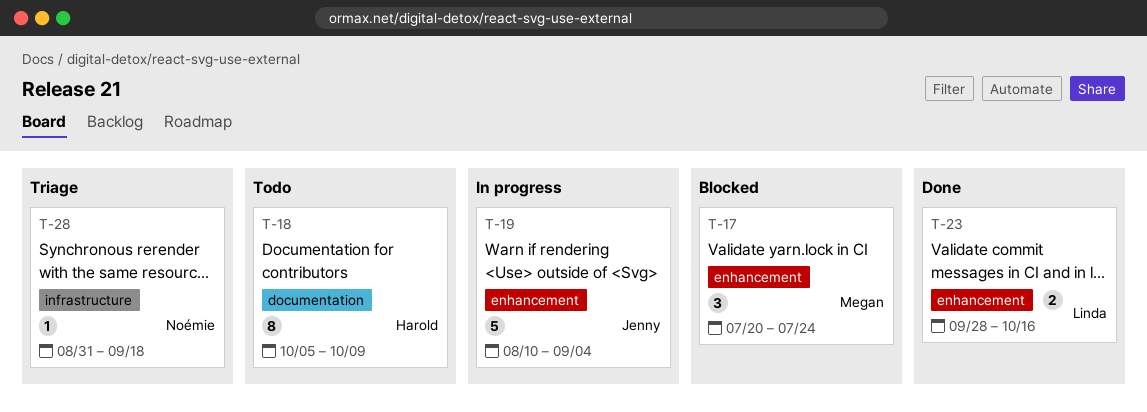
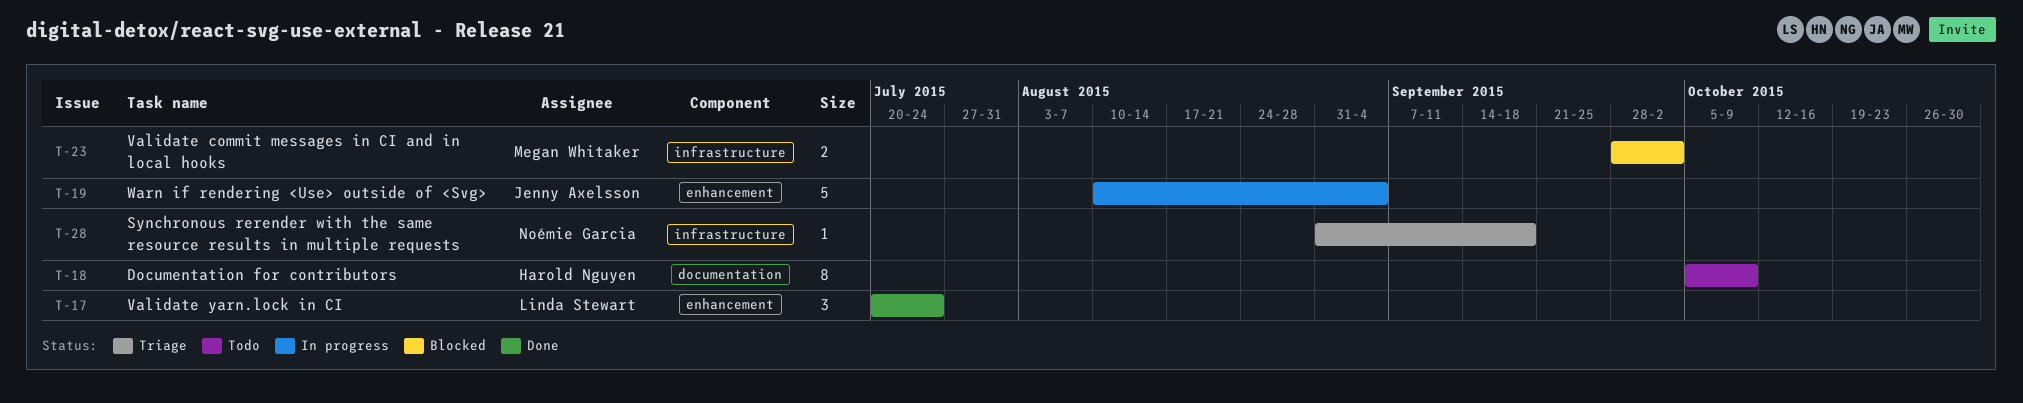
T-17, status: Blocked -> Done
T-17, owner: Megan Whitaker -> Linda Stewart
T-23, status: Done -> Blocked
T-23, owner: Linda Stewart -> Megan Whitaker
T-23, label: enhancement -> infrastructure
T-23, due: Oct 16 -> Oct 2

